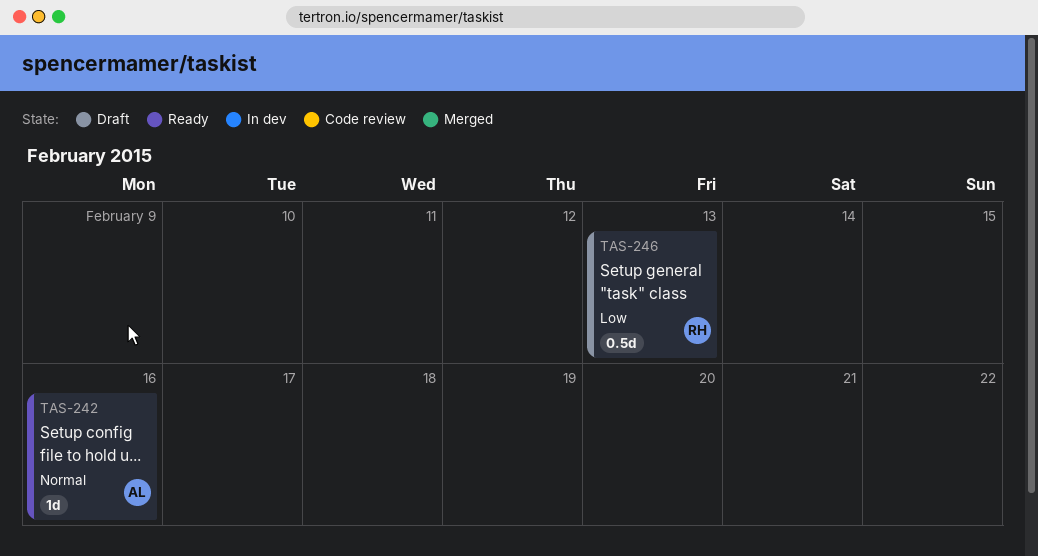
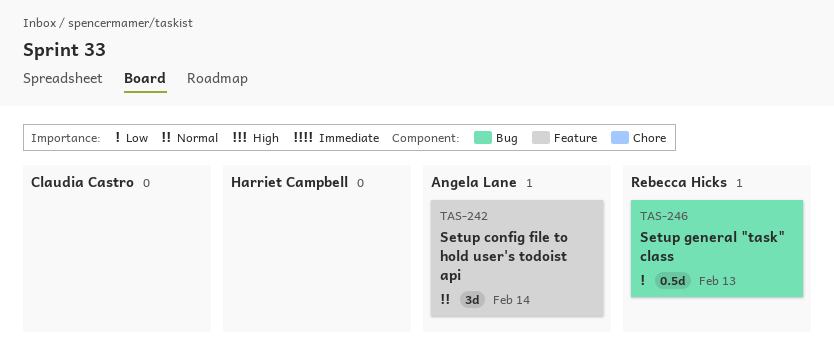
TAS-242, estimate: 1d -> 3d
TAS-242, due: Feb 16 -> Feb 14

